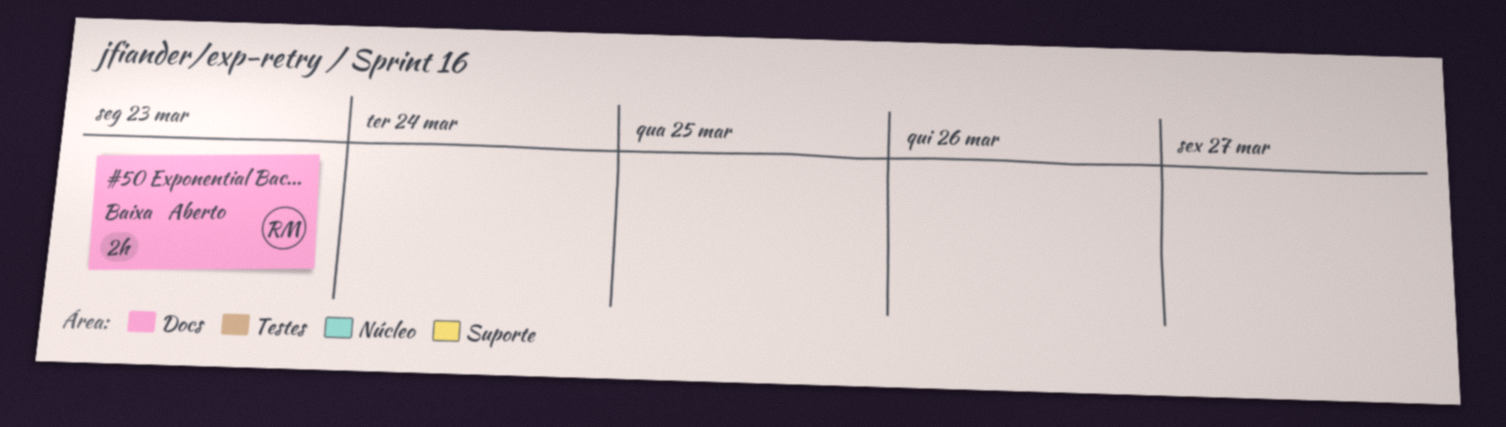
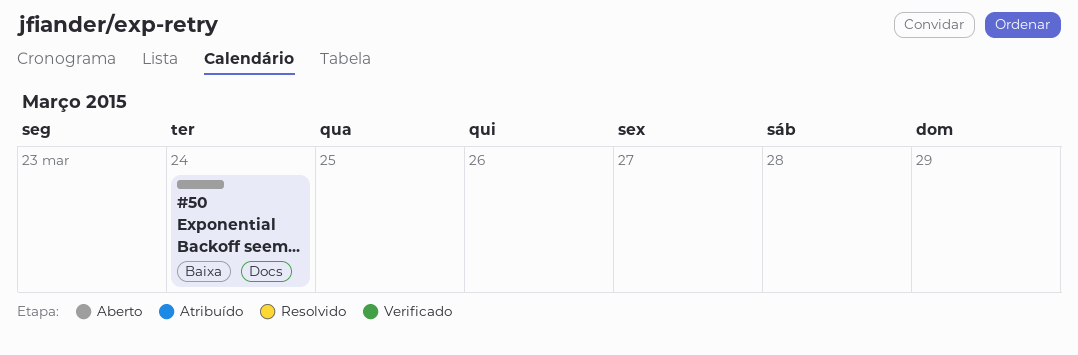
#50, due: Mar 23 -> Mar 24

